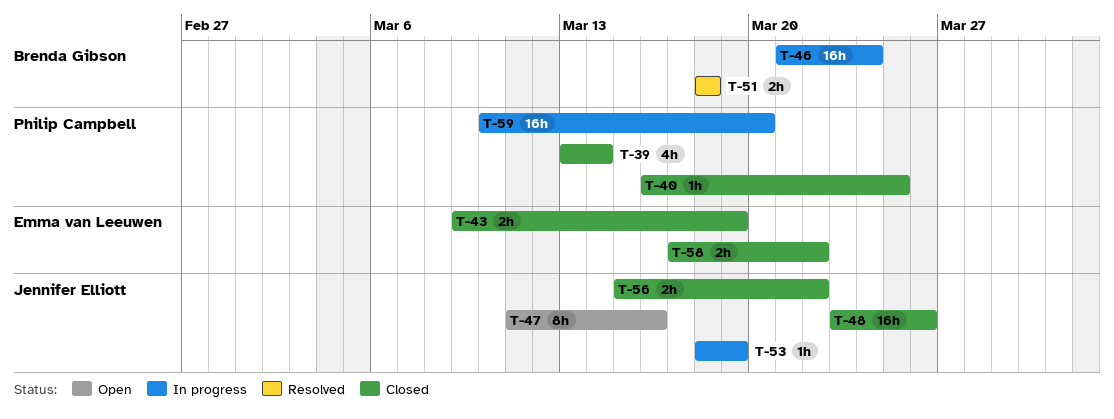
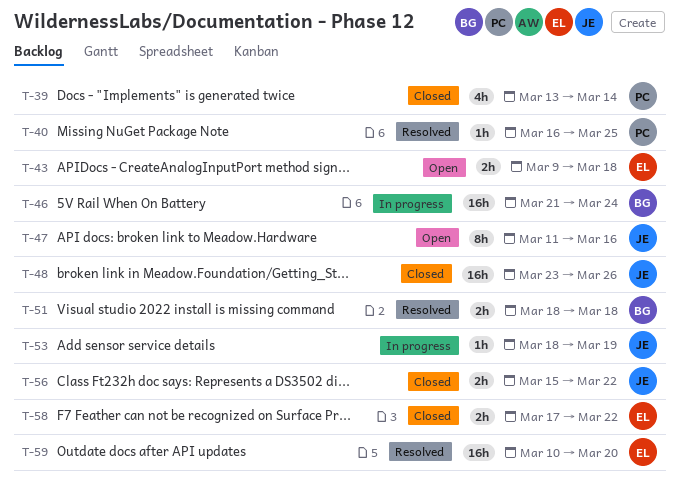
T-40, status: Closed -> Resolved
T-43, status: Closed -> Open
T-43, due: Mar 19 -> Mar 18
T-59, status: In progress -> Resolved
T-59, owner: Philip Campbell -> Emma van Leeuwen

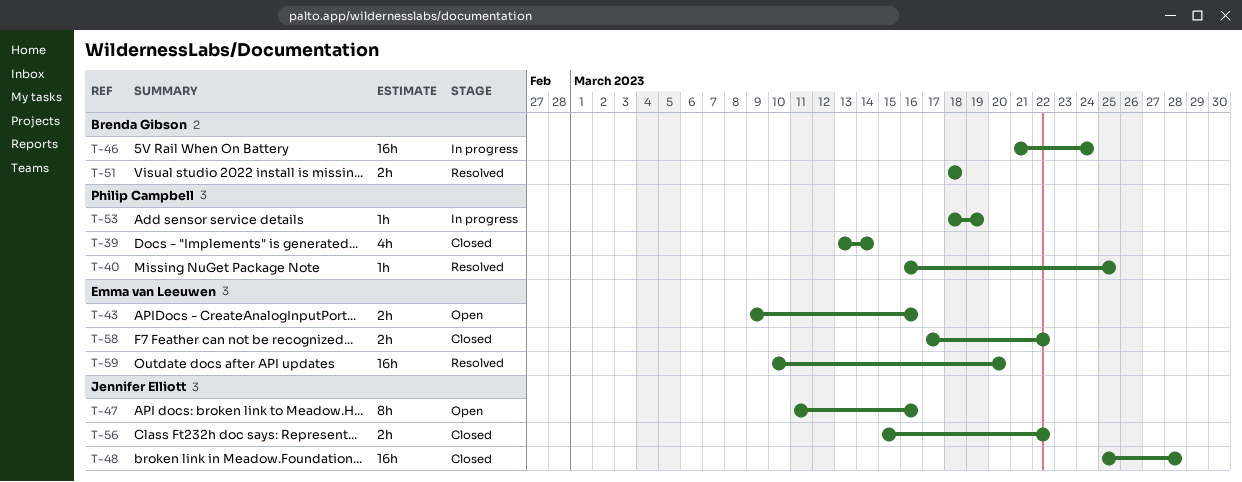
T-43, due: Mar 18 -> Mar 16
T-48, start: Mar 23 -> Mar 25
T-48, due: Mar 26 -> Mar 28
T-53, owner: Jennifer Elliott -> Philip Campbell

